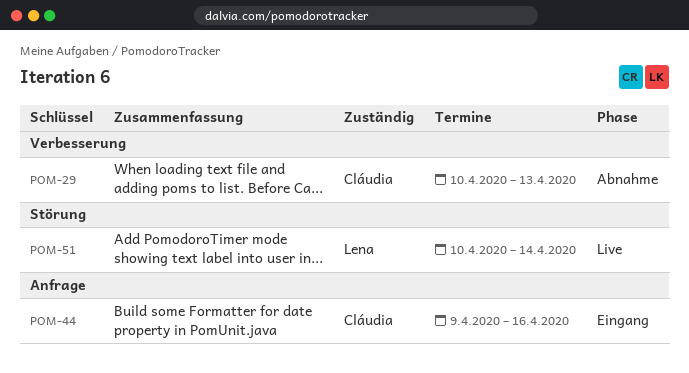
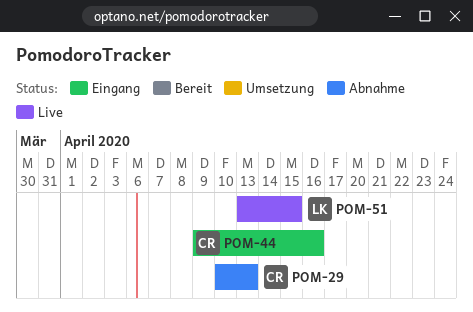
POM-51, start: Apr 10 -> Apr 13
POM-51, due: Apr 14 -> Apr 15

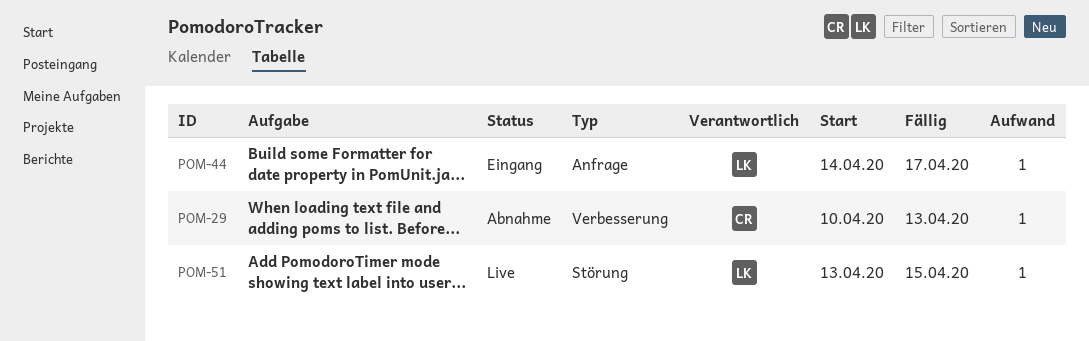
POM-44, owner: CR -> LK
POM-44, start: Apr 9 -> Apr 14
POM-44, due: Apr 16 -> Apr 17

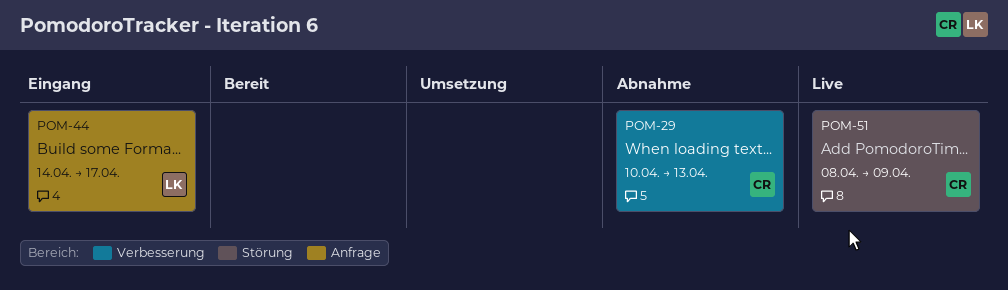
POM-51, owner: LK -> CR
POM-51, start: Apr 13 -> Apr 8
POM-51, due: Apr 15 -> Apr 9

